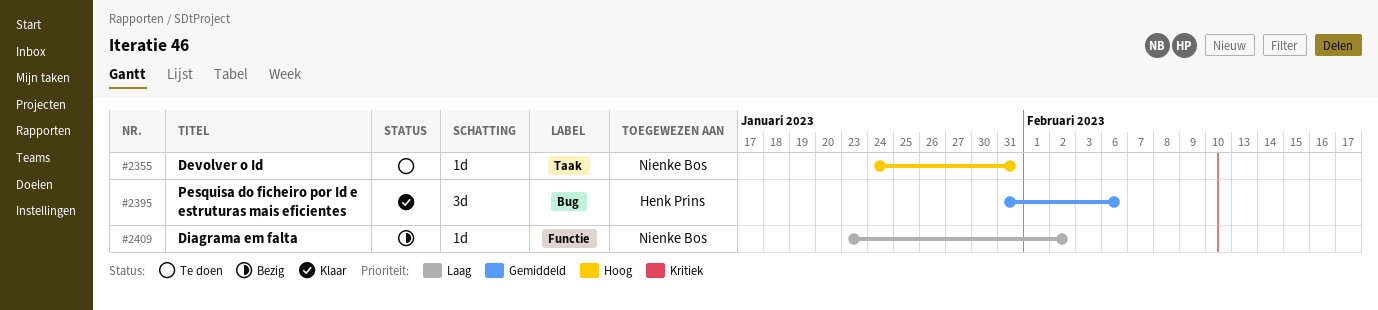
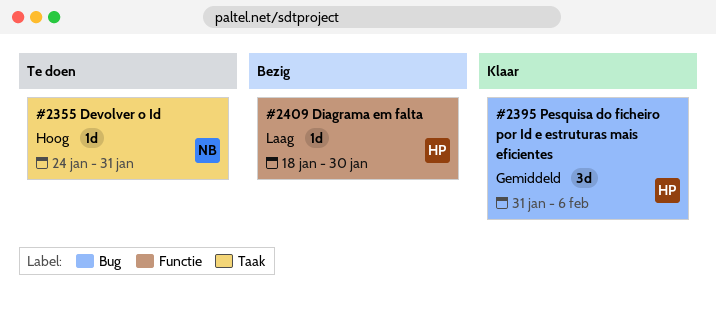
#2409, owner: Nienke Bos -> Henk Prins
#2409, start: Jan 23 -> Jan 18
#2409, due: Feb 2 -> Jan 30

